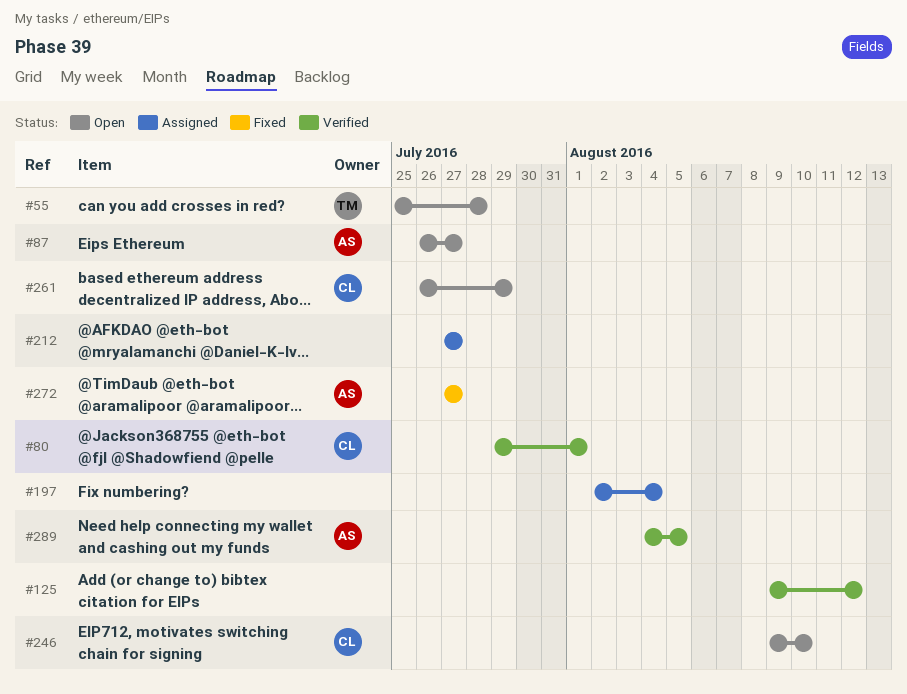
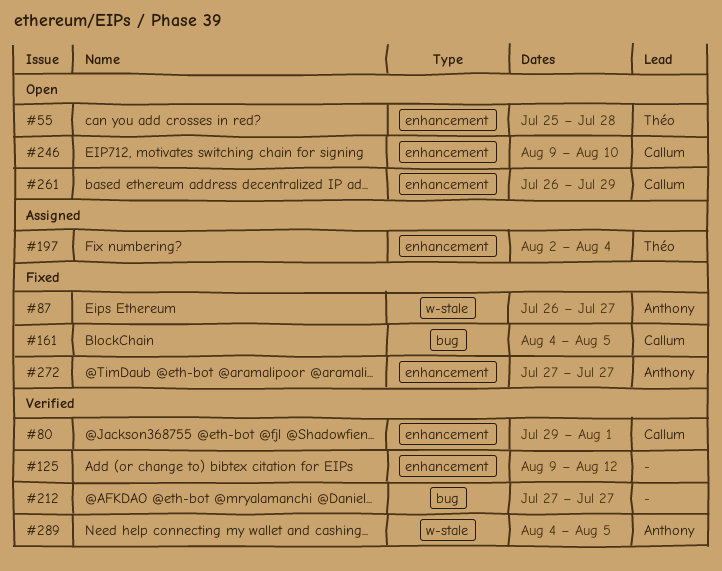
#87, status: Open -> Fixed
#161: none -> present
#197, owner: none -> Théo
#212, status: Assigned -> Verified

